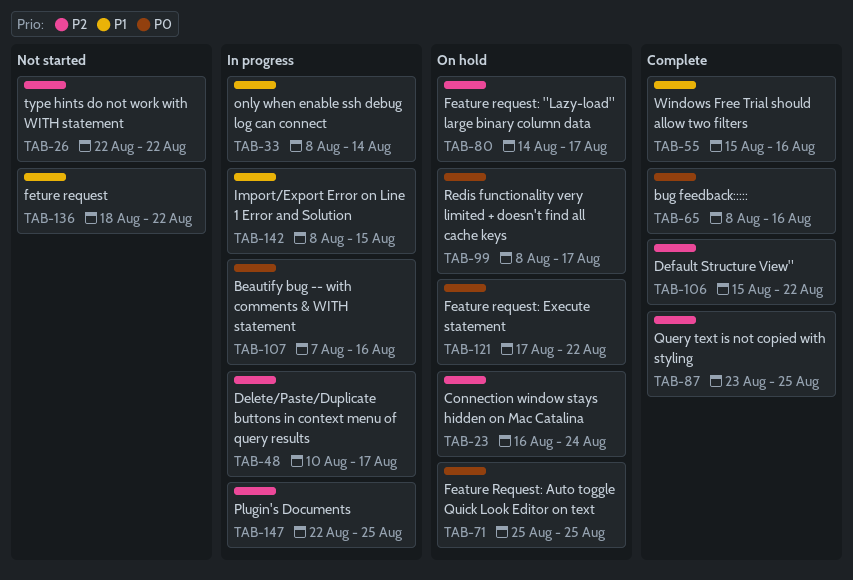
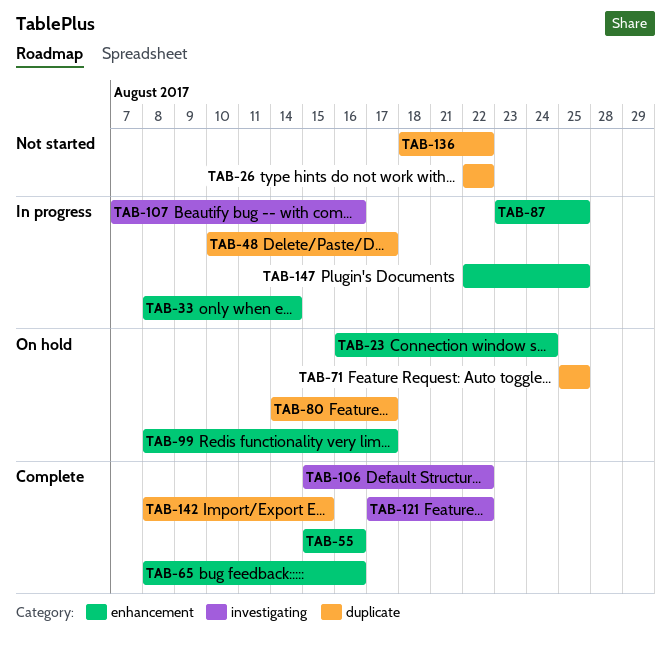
TAB-87, status: Complete -> In progress
TAB-121, status: On hold -> Complete
TAB-142, status: In progress -> Complete

